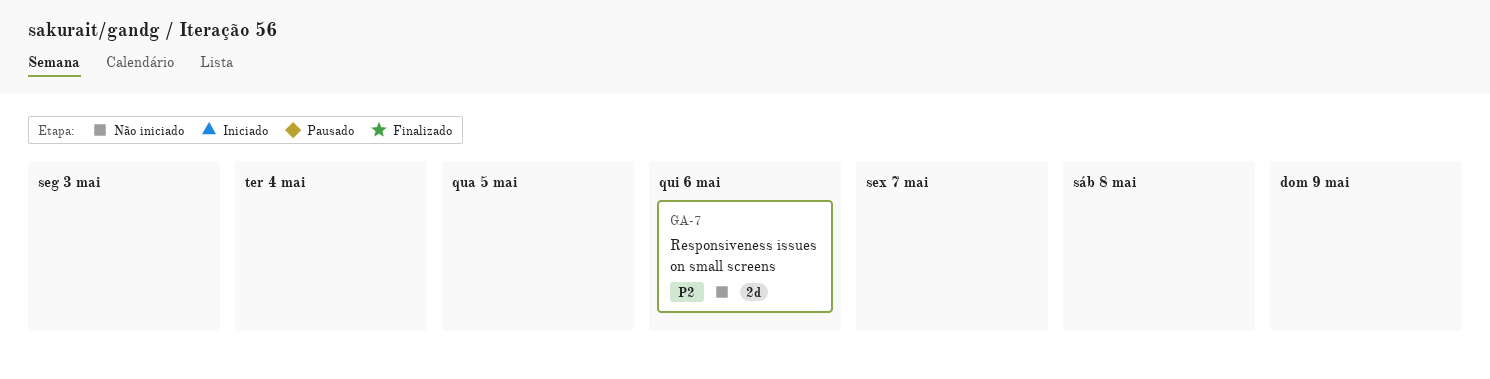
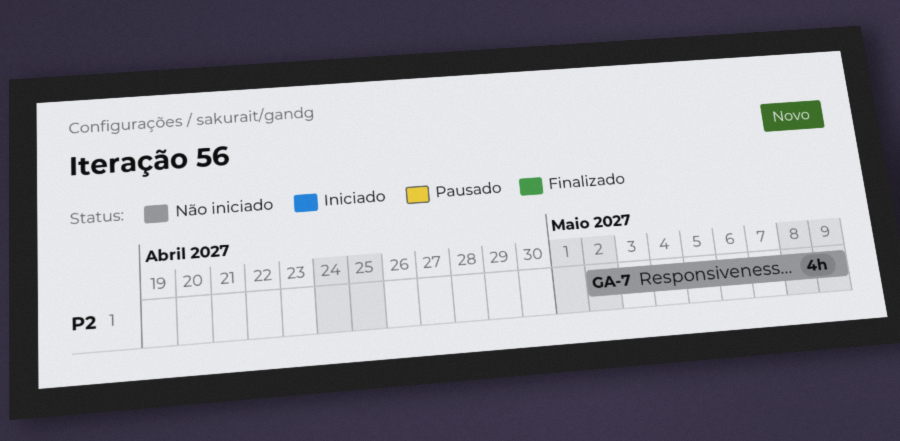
GA-7, estimate: 2d -> 4h
GA-7, due: May 6 -> May 9

